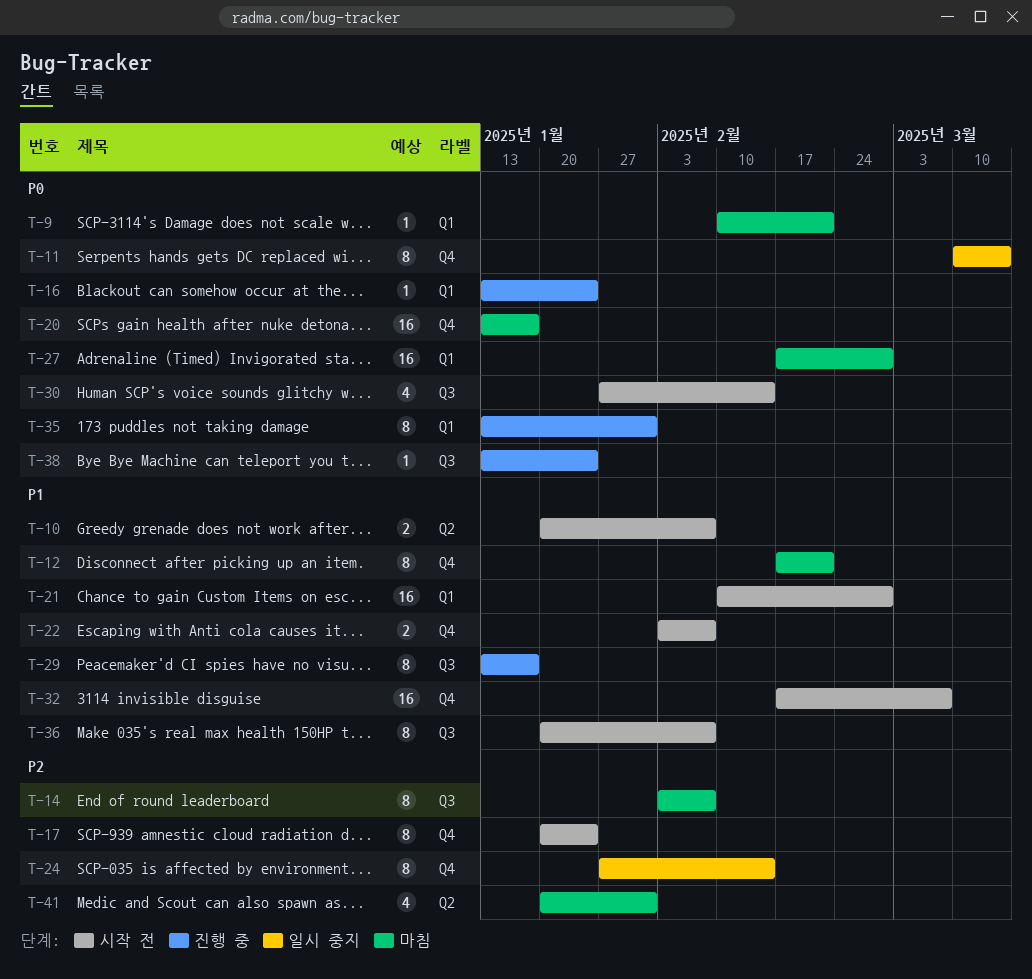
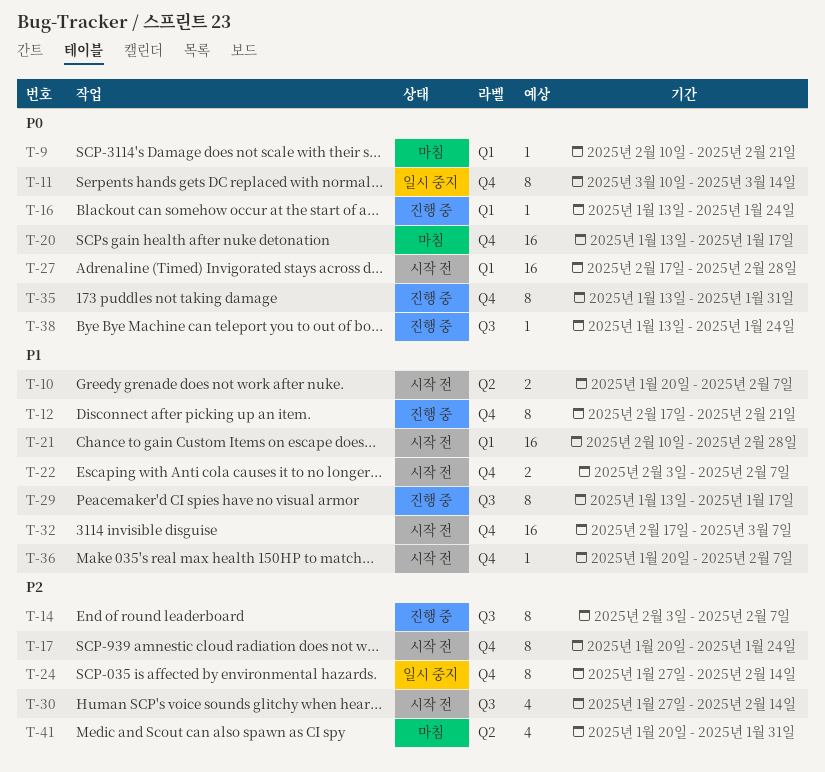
T-12, status: 마침 -> 진행 중
T-14, status: 마침 -> 진행 중
T-27, status: 마침 -> 시작 전
T-30, priority: P0 -> P2
T-35, label: Q1 -> Q4
T-36, label: Q3 -> Q4
T-36, estimate: 8 -> 1

